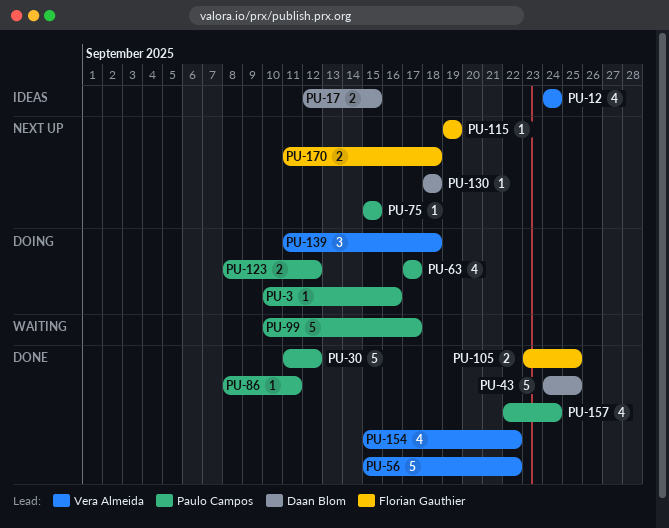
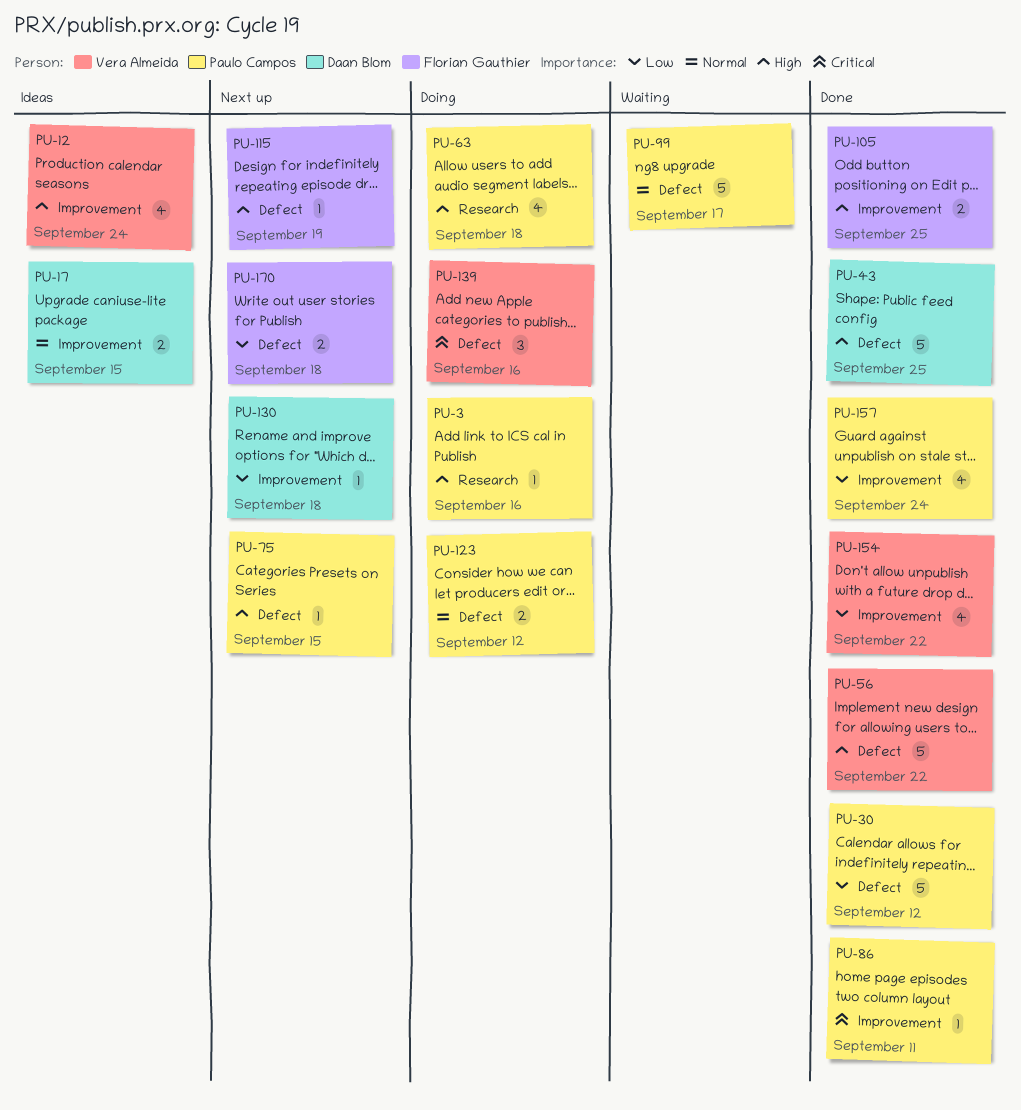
PU-63, due: Sep 17 -> Sep 18
PU-139, due: Sep 18 -> Sep 16

